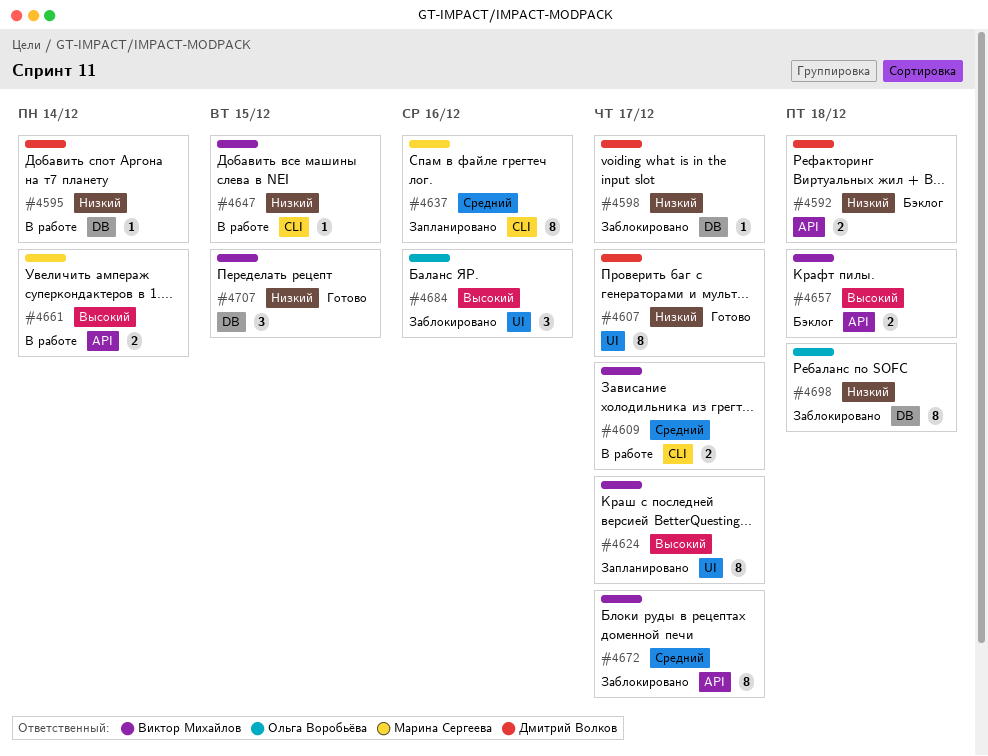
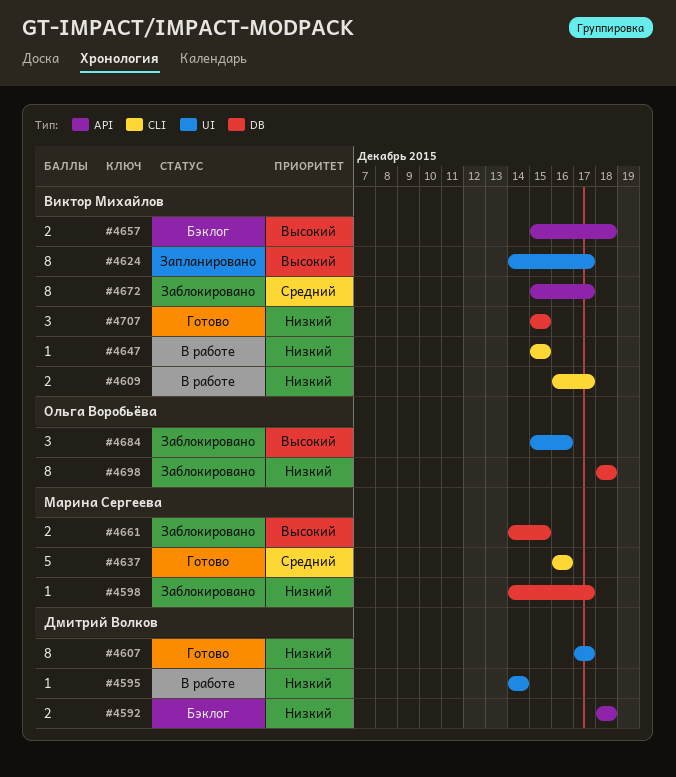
#4595, label: DB -> UI
#4598, owner: Дмитрий Волков -> Марина Сергеева
#4609, priority: Средний -> Низкий
#4637, status: Запланировано -> Готово
#4637, estimate: 8 -> 5
#4661, status: В работе -> Заблокировано
#4661, label: API -> DB
#4661, due: Dec 14 -> Dec 15

